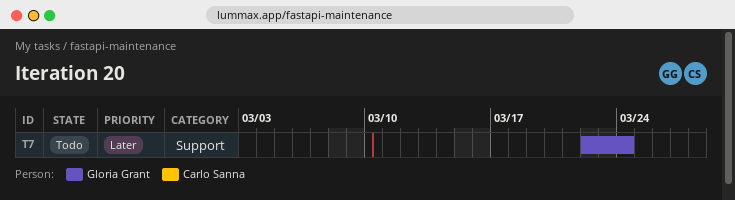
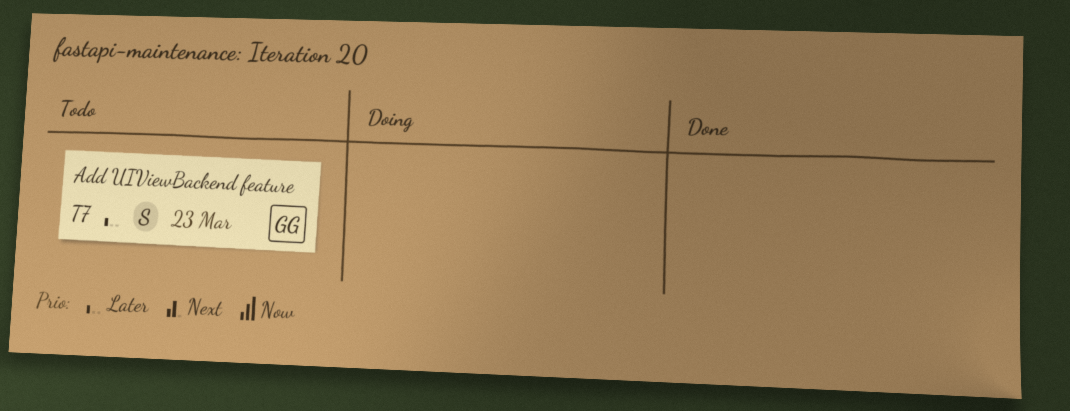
T7, due: Mar 24 -> Mar 23

